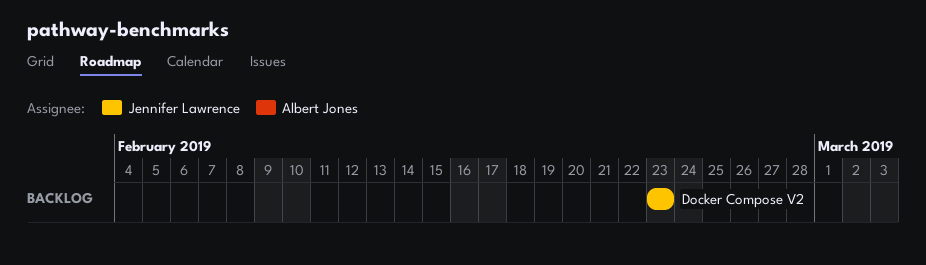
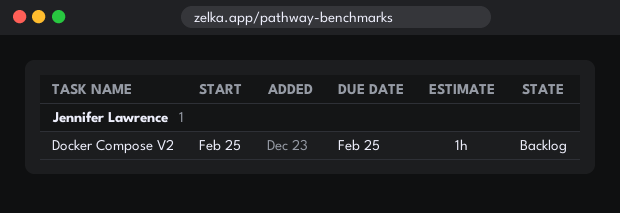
Docker Compose V2, start: Feb 23 -> Feb 25
Docker Compose V2, due: Feb 23 -> Feb 25

